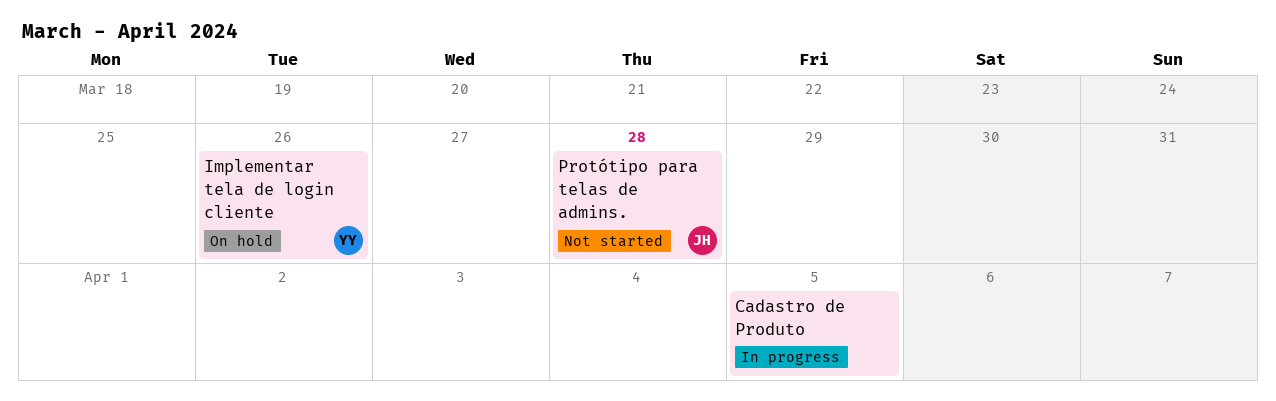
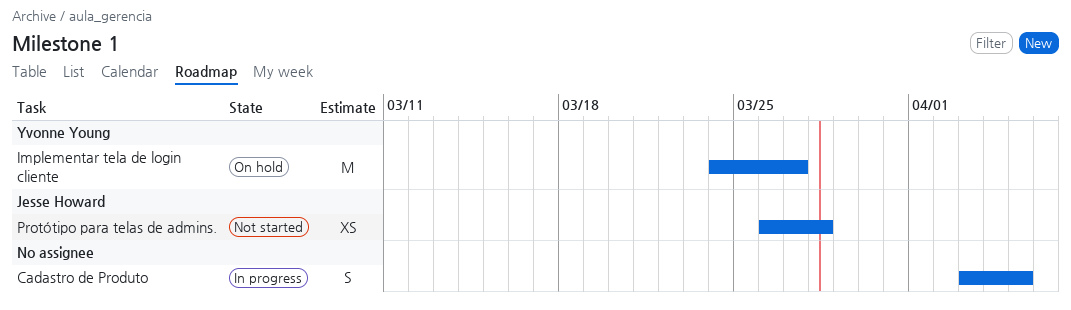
Implementar tela de login cliente, due: Mar 26 -> Mar 27

